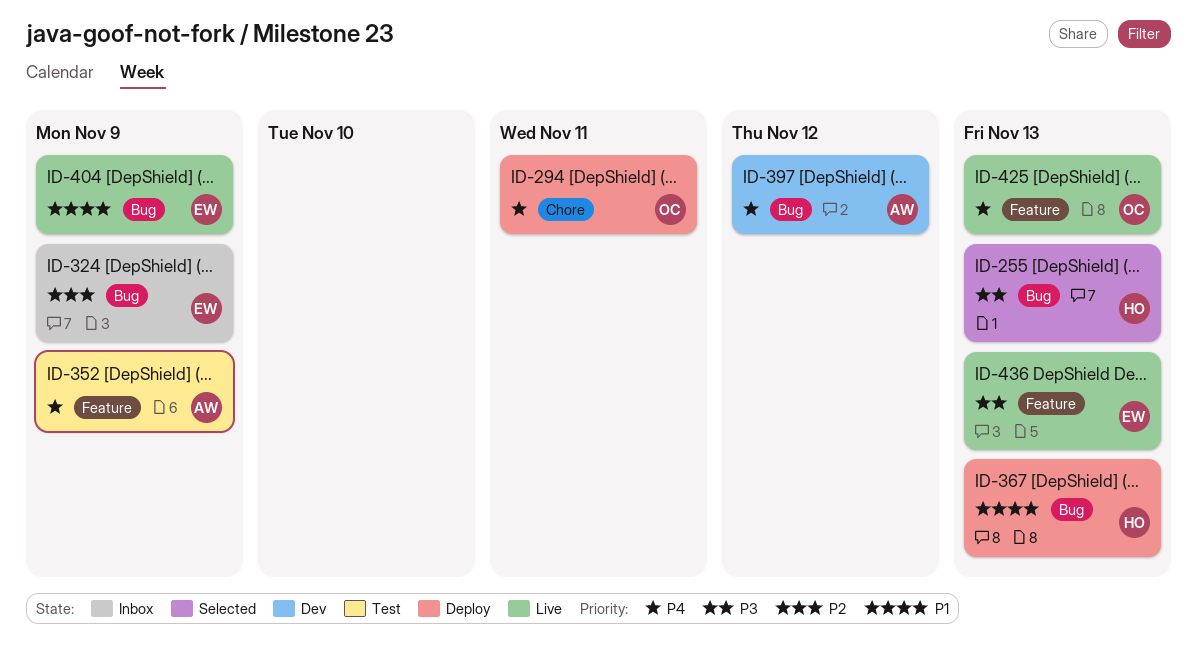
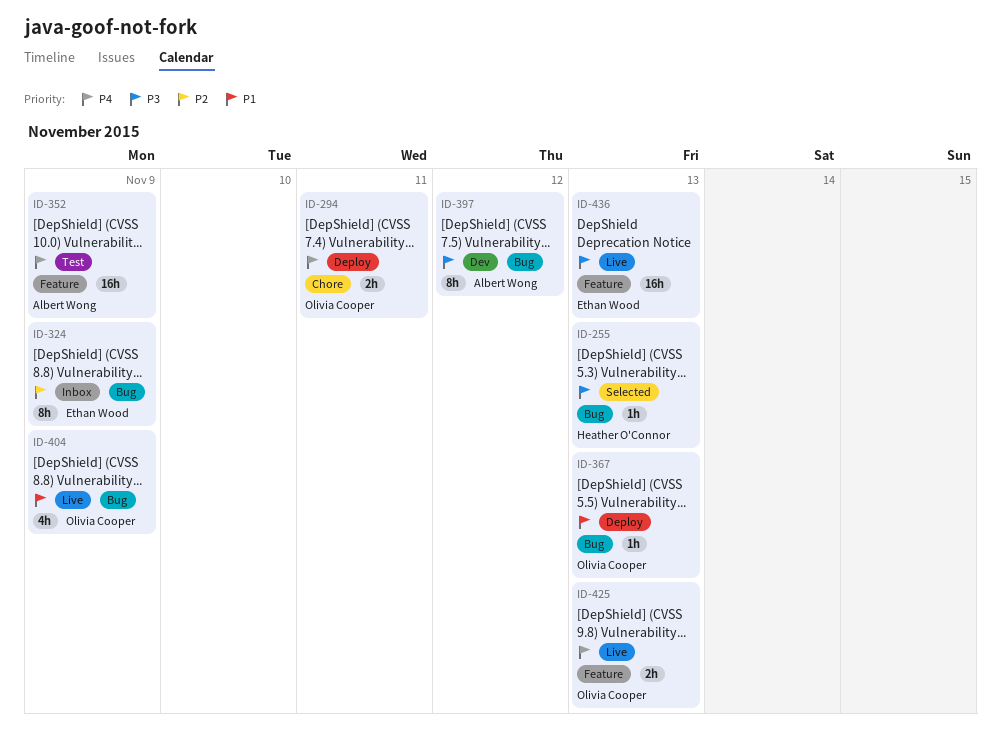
ID-367, owner: Heather O'Connor -> Olivia Cooper
ID-397, priority: P4 -> P3
ID-404, owner: Ethan Wood -> Olivia Cooper

